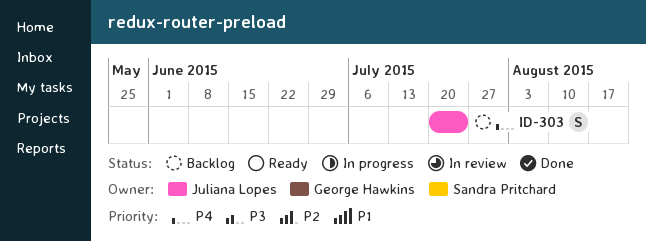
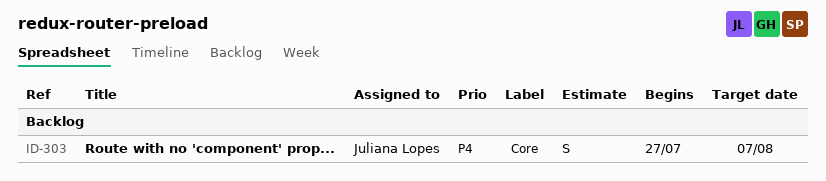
ID-303, start: Jul 20 -> Jul 27
ID-303, due: Jul 24 -> Aug 7

